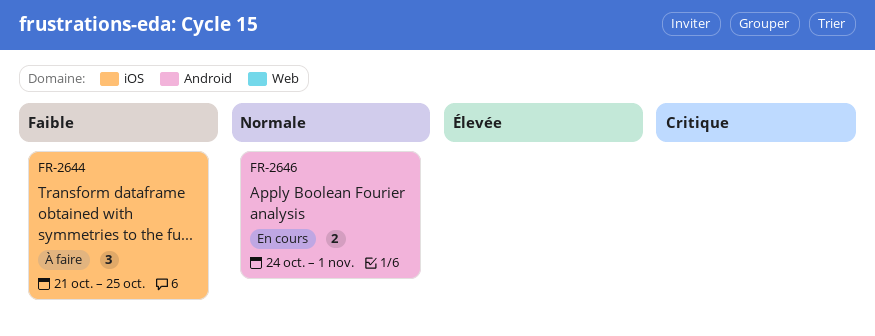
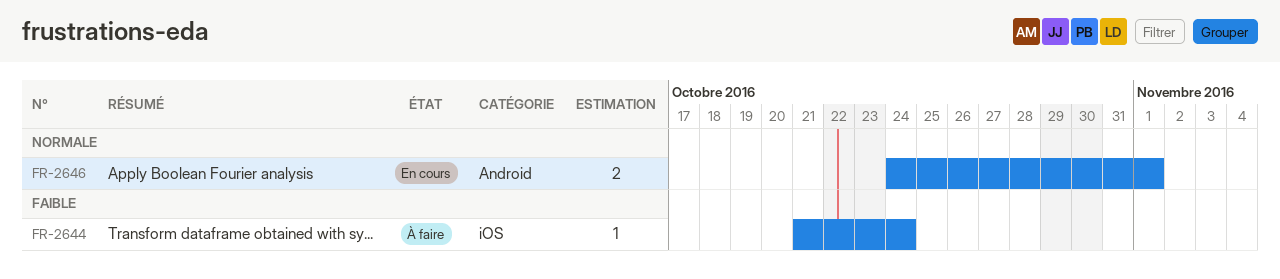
FR-2644, estimate: 3 -> 1
FR-2644, due: Oct 25 -> Oct 24

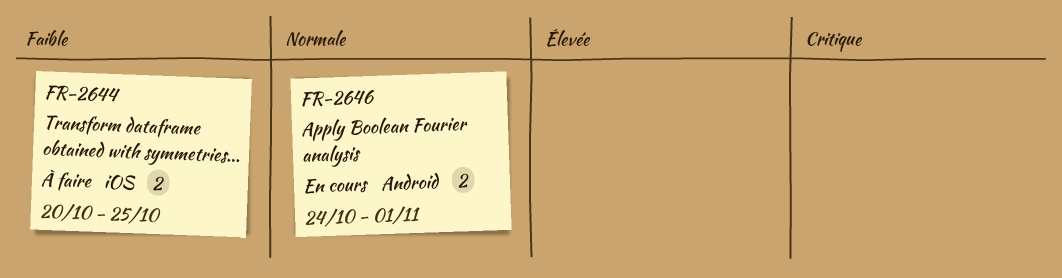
FR-2644, estimate: 1 -> 2
FR-2644, start: Oct 21 -> Oct 20
FR-2644, due: Oct 24 -> Oct 25

